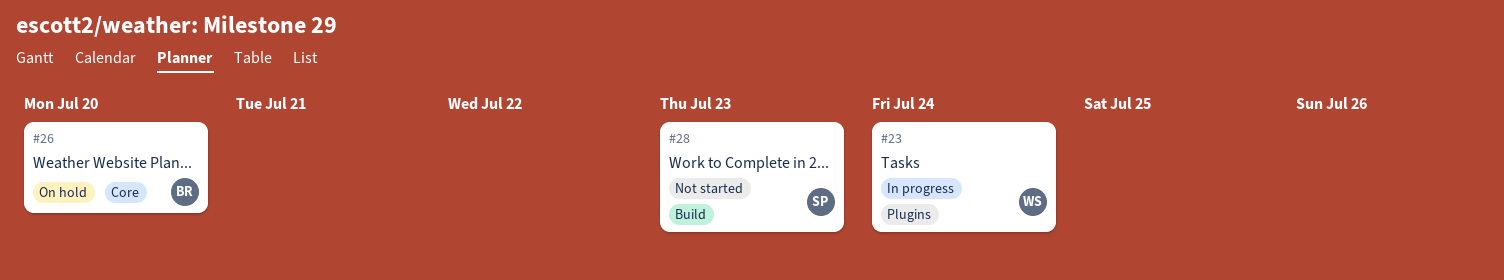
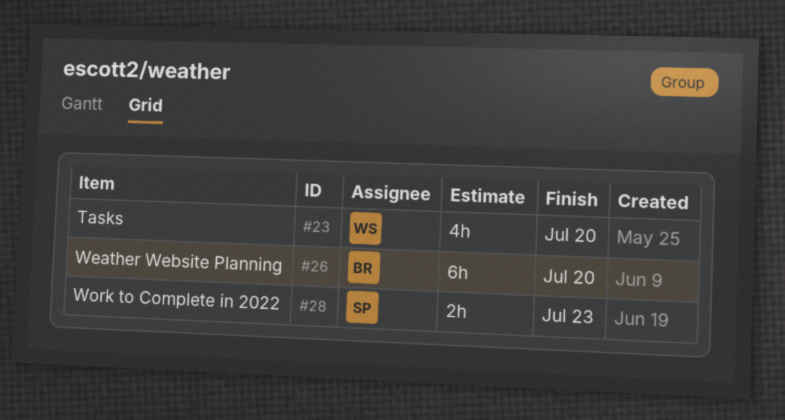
#23, due: Jul 24 -> Jul 20

